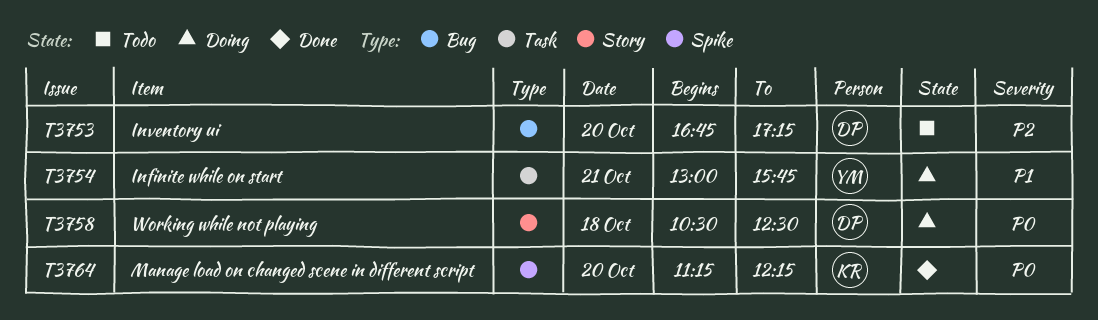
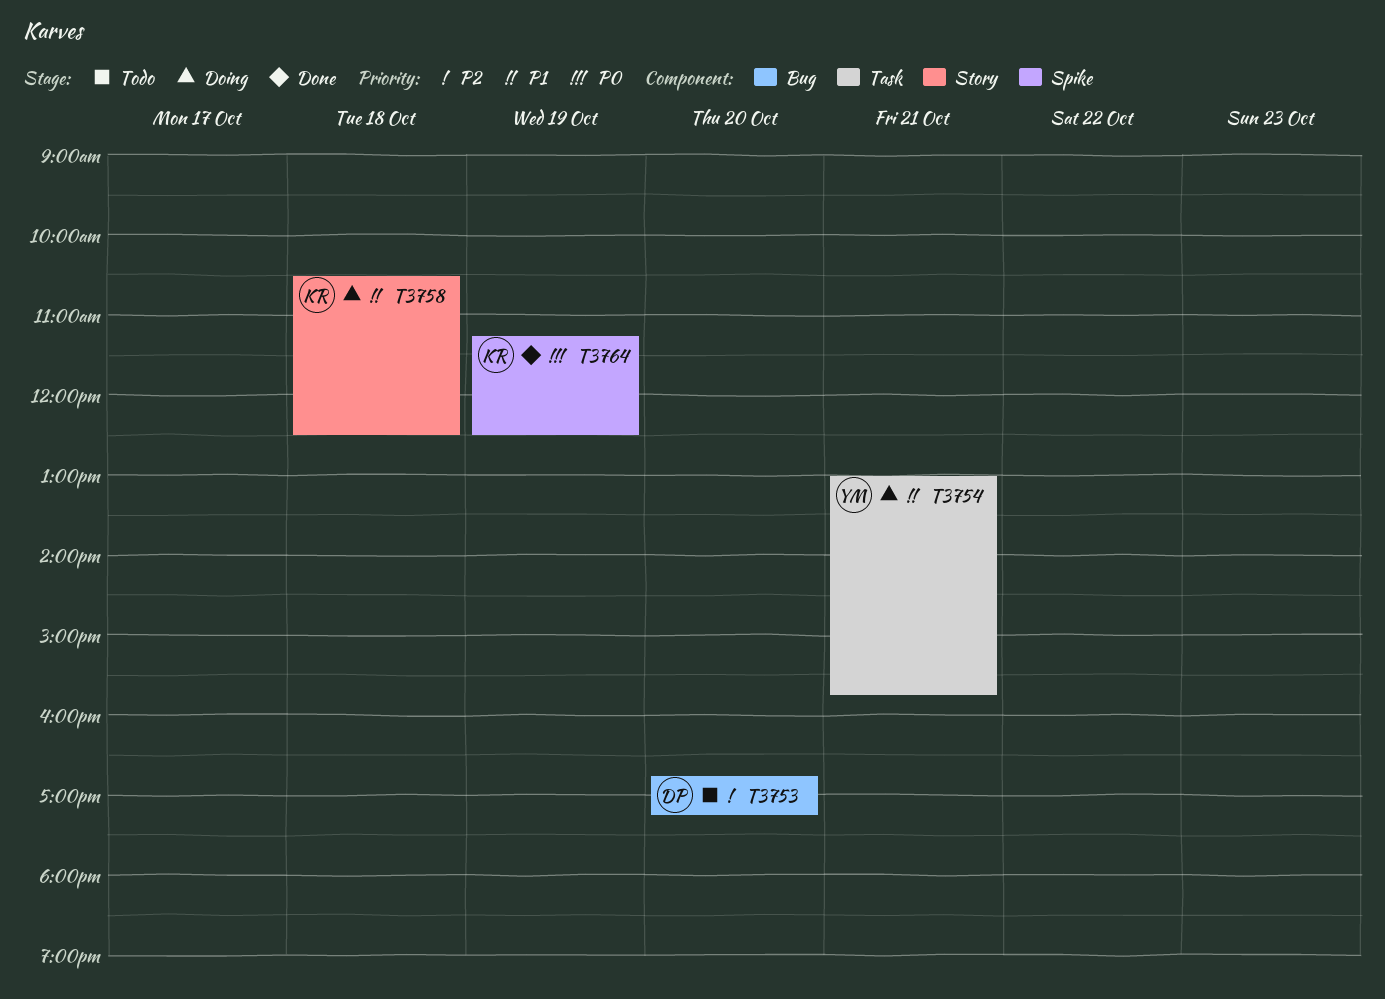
T3758, owner: DP -> KR
T3758, priority: P0 -> P1
T3764, day: Oct 20 -> Oct 19
T3764, ends: 12:15 -> 12:30

